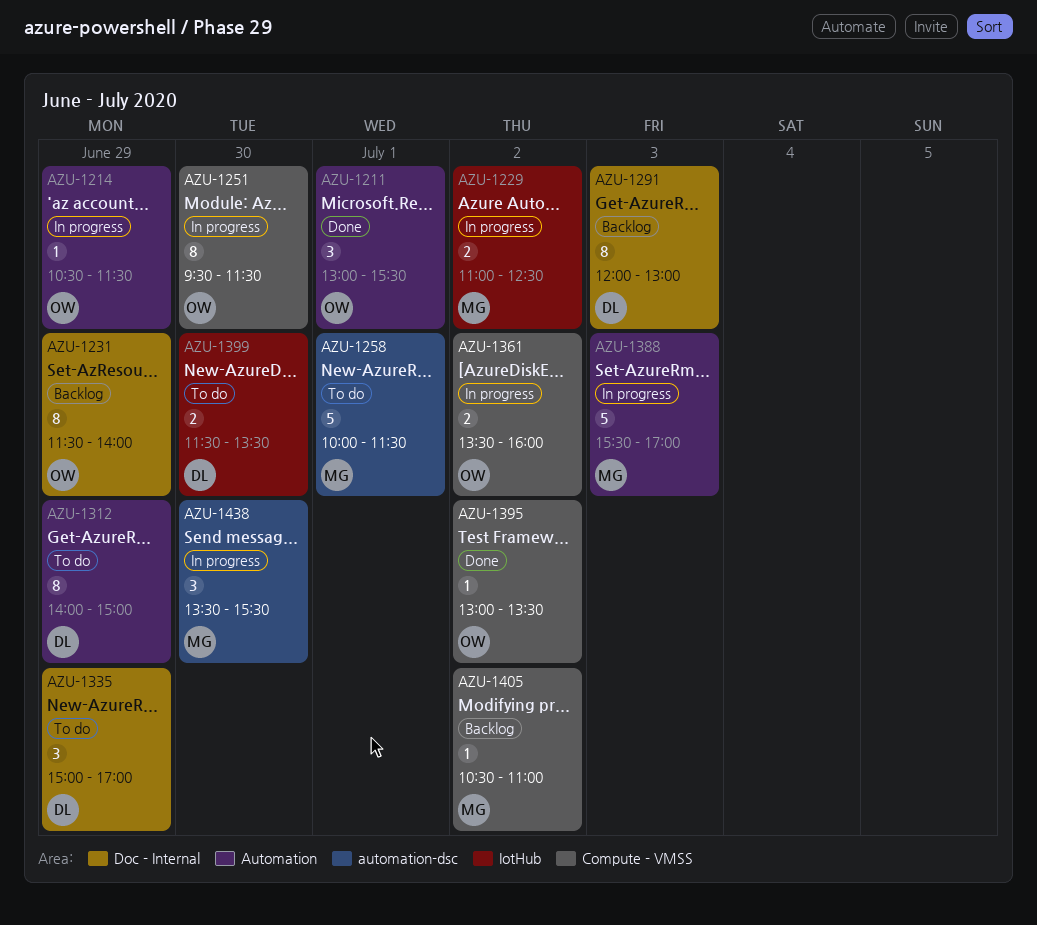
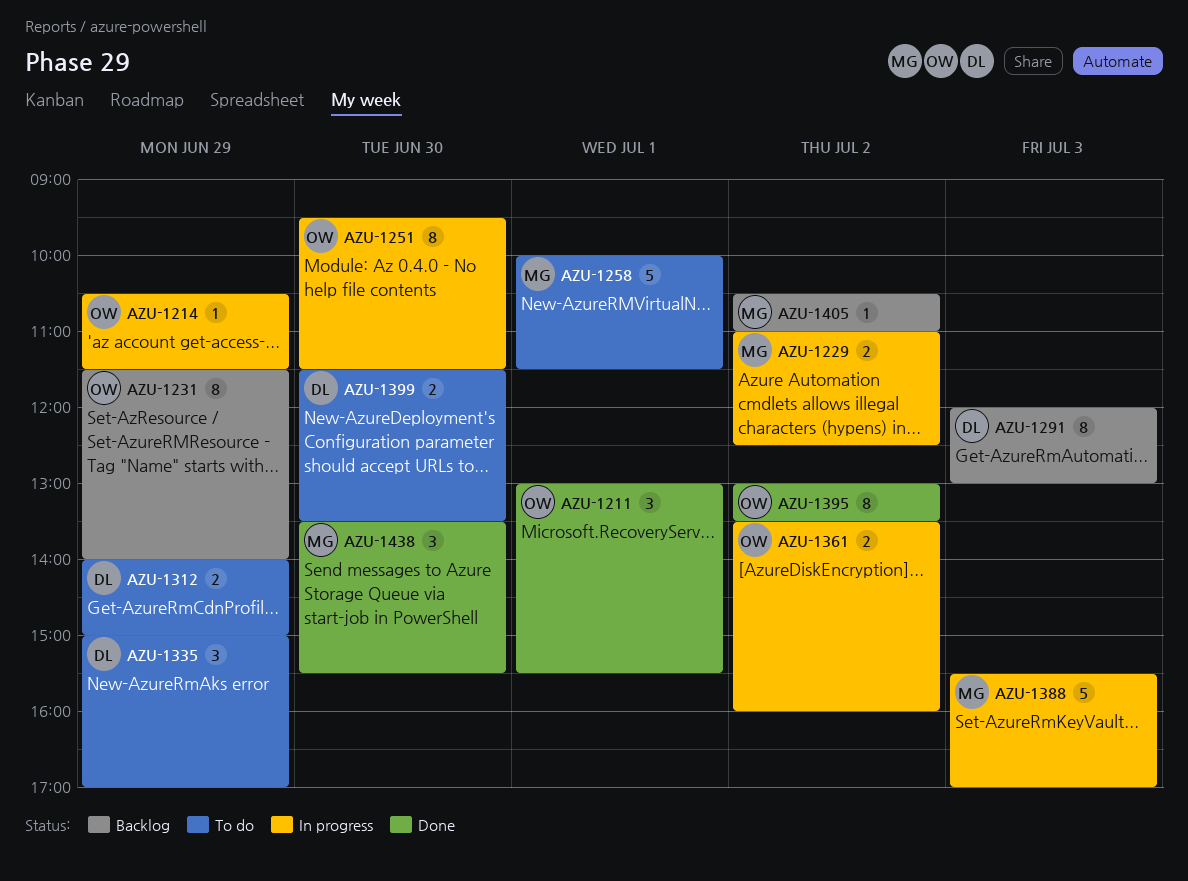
AZU-1312, estimate: 8 -> 2
AZU-1395, estimate: 1 -> 8
AZU-1438, status: In progress -> Done

